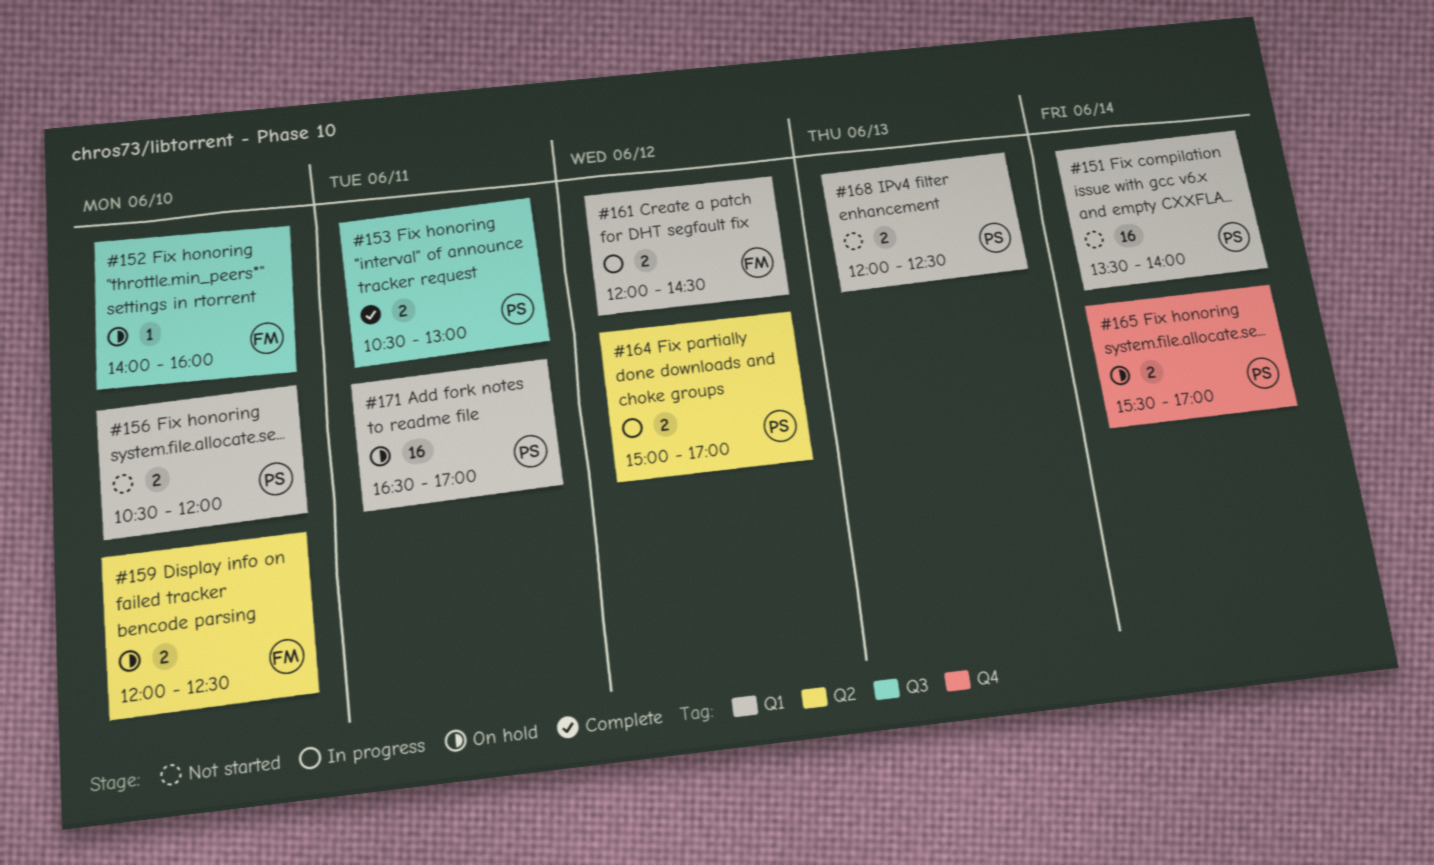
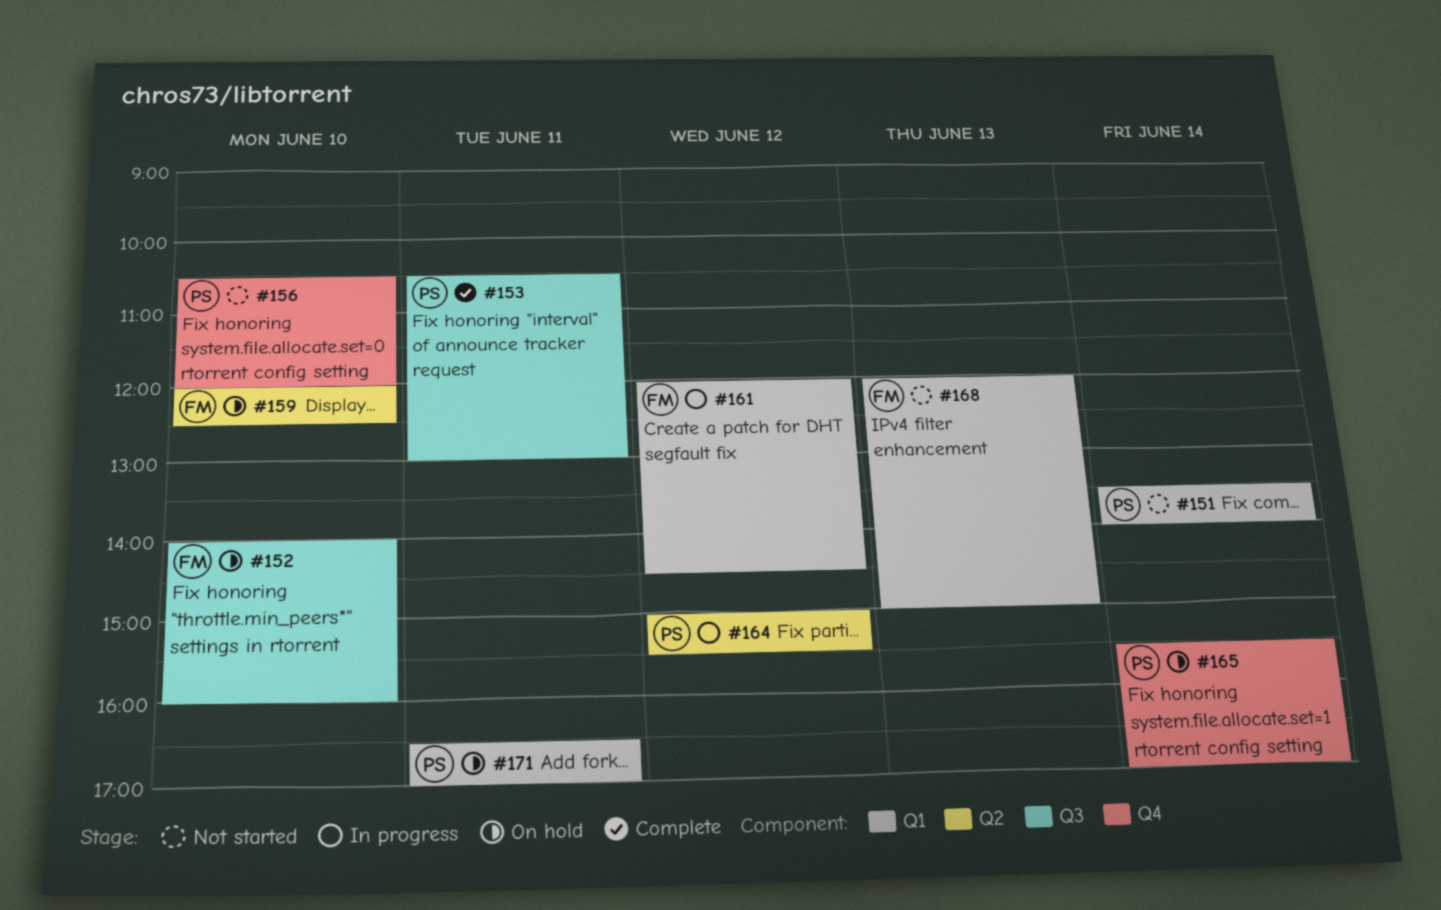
#156, label: Q1 -> Q4
#164, ends: 17:00 -> 15:30
#168, owner: PS -> FM
#168, ends: 12:30 -> 15:00

